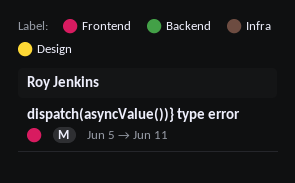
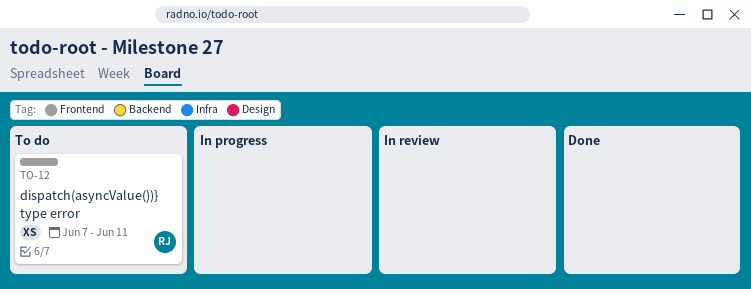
dispatch(asyncValue())} type error, estimate: M -> XS
dispatch(asyncValue())} type error, start: Jun 5 -> Jun 7

